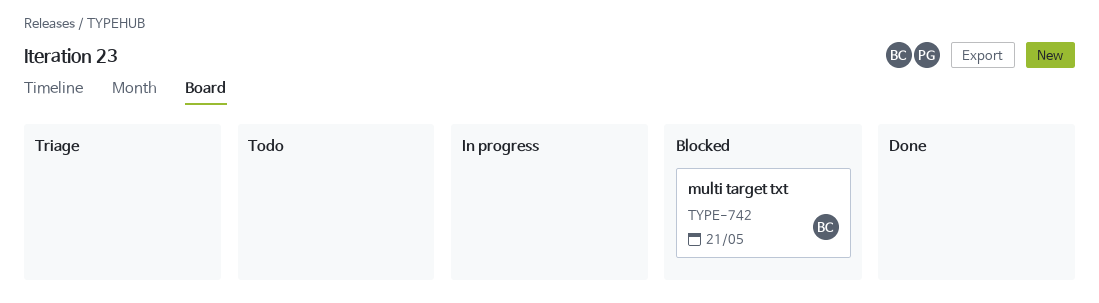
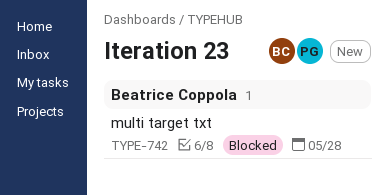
TYPE-742, due: May 21 -> May 28

